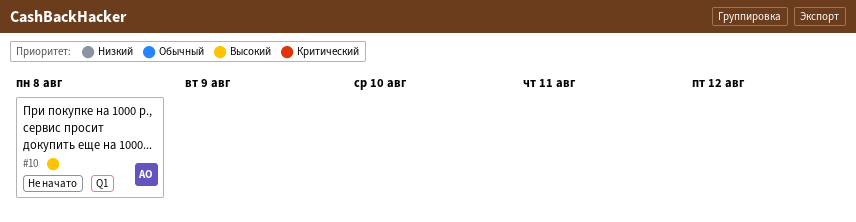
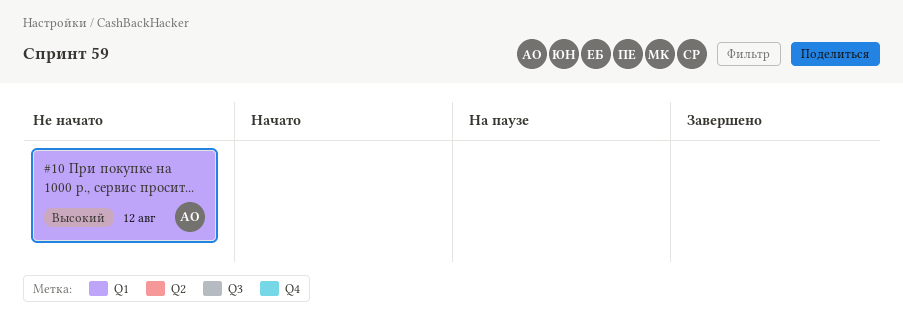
#10, due: Aug 8 -> Aug 12

